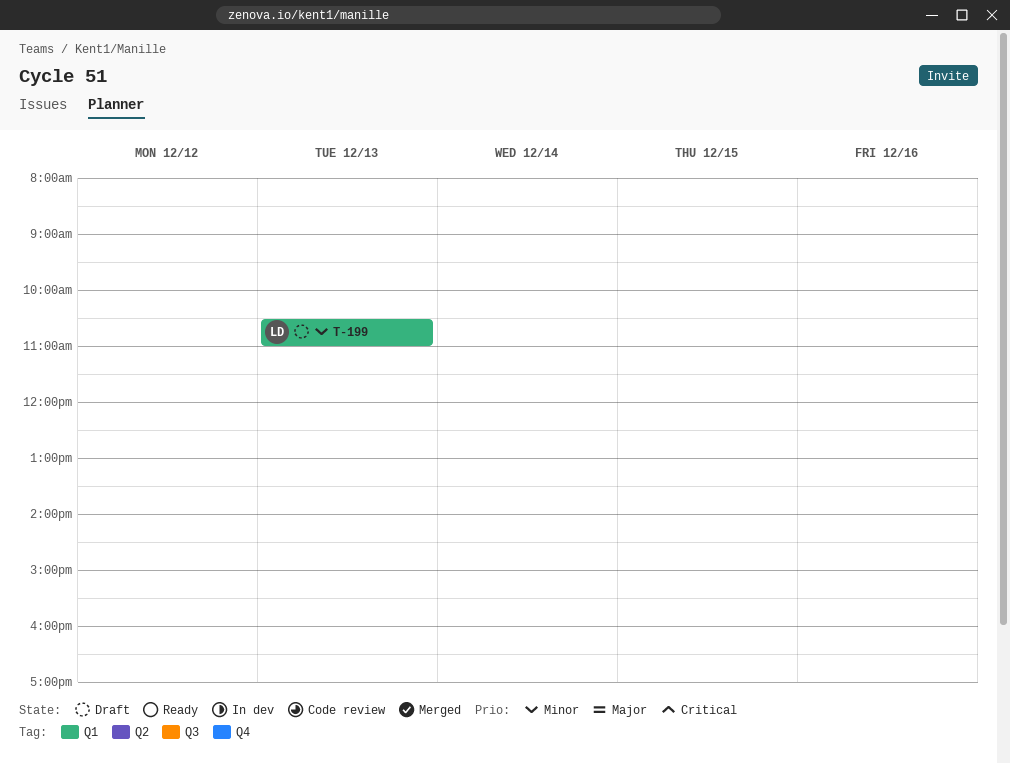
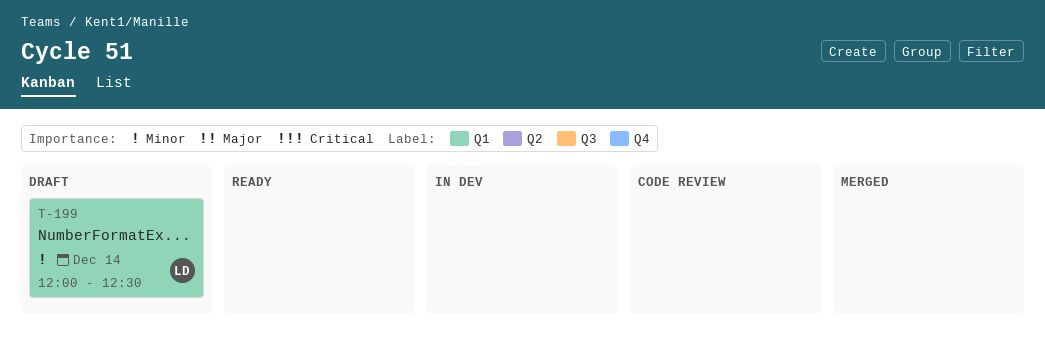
T-199, day: Dec 13 -> Dec 14
T-199, begins: 10:30 -> 12:00
T-199, ends: 11:00 -> 12:30

